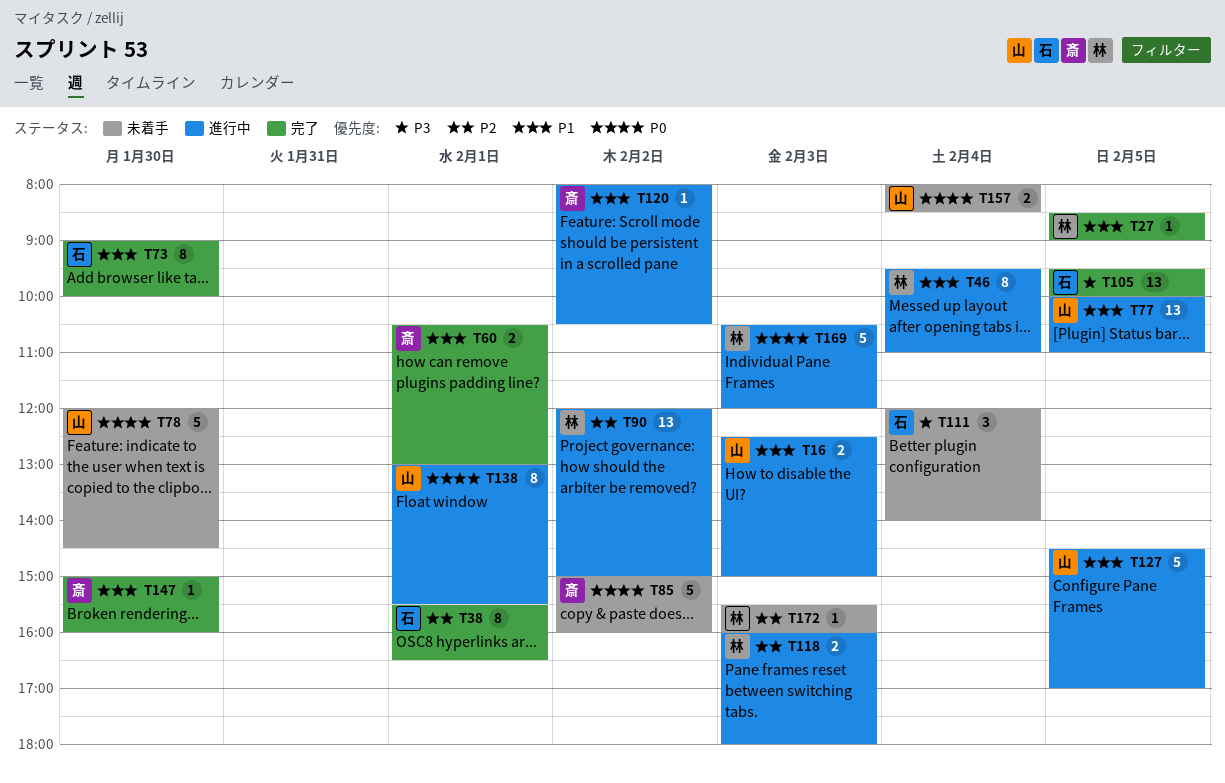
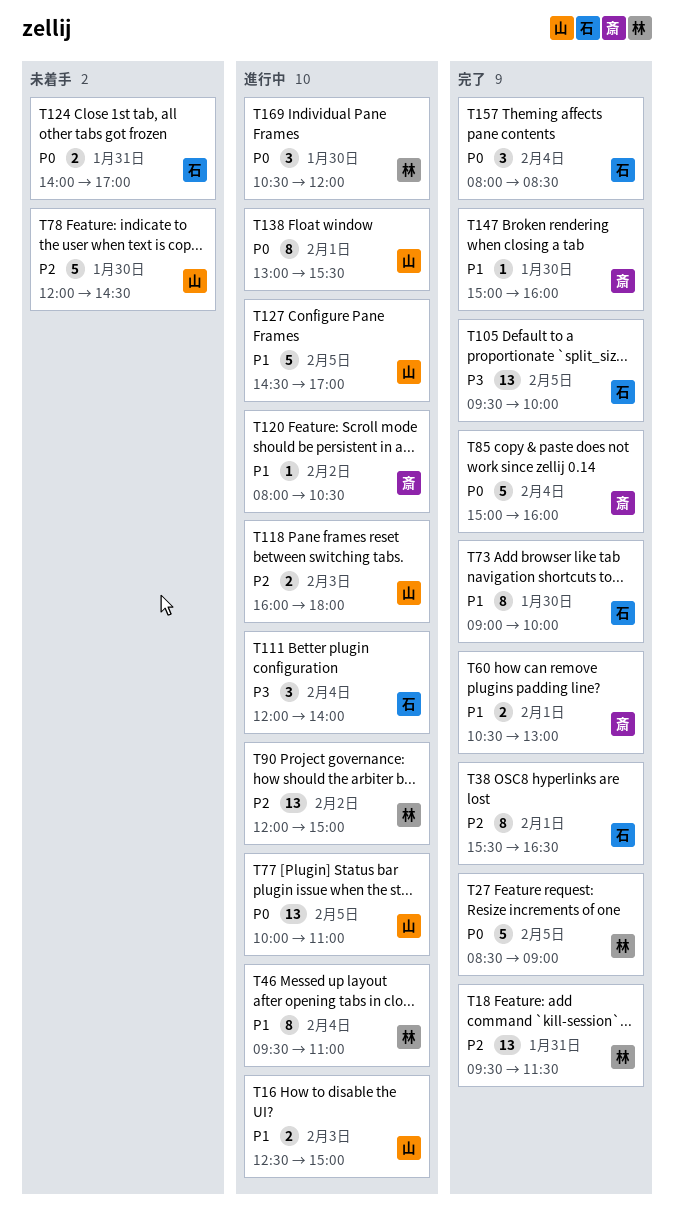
T18: none -> present
T27, priority: P1 -> P0
T27, estimate: 1 -> 5
T77, priority: P1 -> P0
T78, priority: P0 -> P2
T85, status: 未着手 -> 完了
T85, day: Feb 2 -> Feb 4
T111, status: 未着手 -> 進行中
T118, owner: 林 -> 山
T124: none -> present
T157, status: 未着手 -> 完了
T157, owner: 山 -> 石
T157, estimate: 2 -> 3
T169, estimate: 5 -> 3
T169, day: Feb 3 -> Jan 30
T172: present -> none

